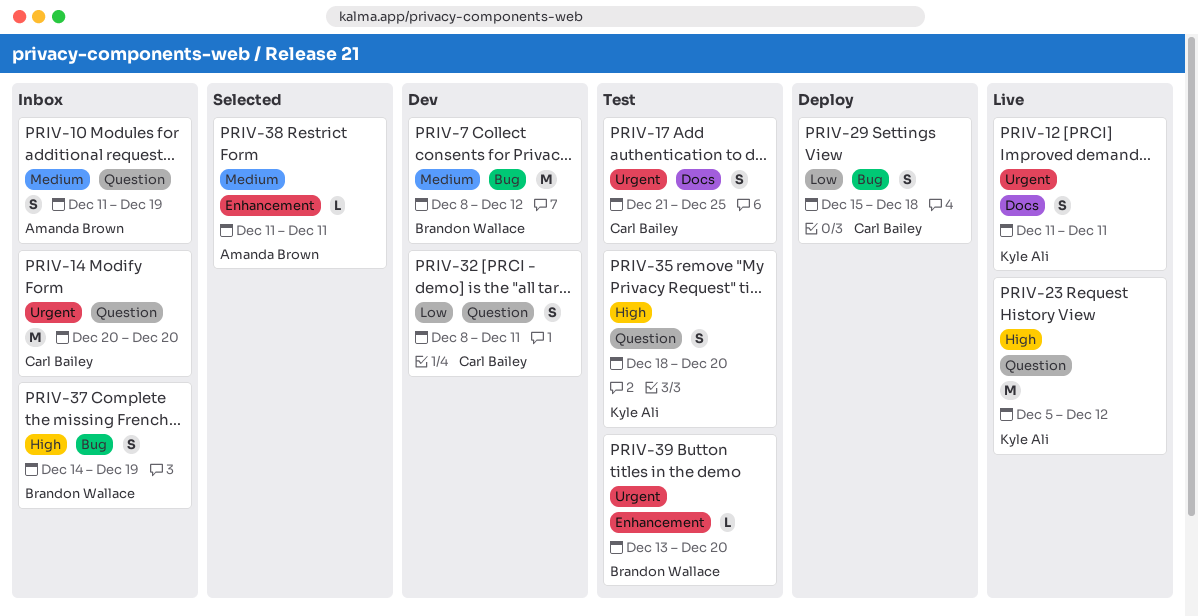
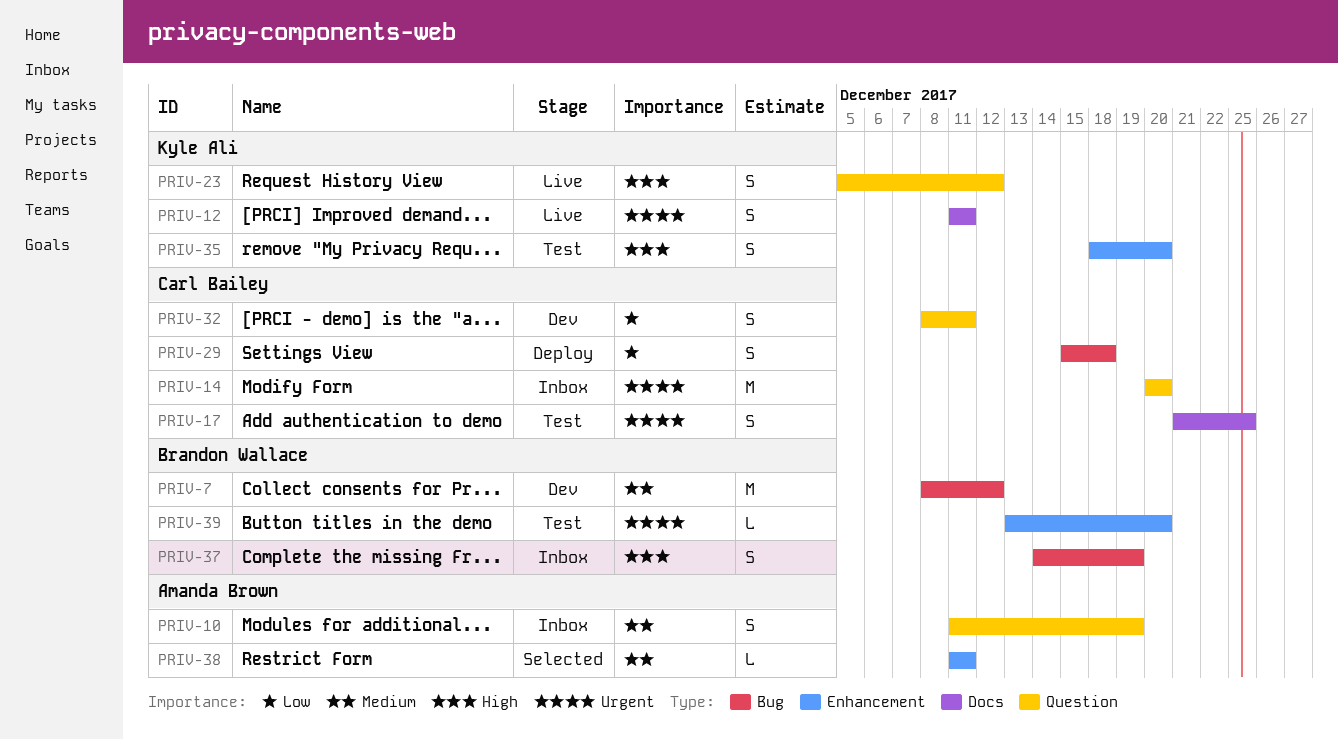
PRIV-23, estimate: M -> S
PRIV-35, label: Question -> Enhancement

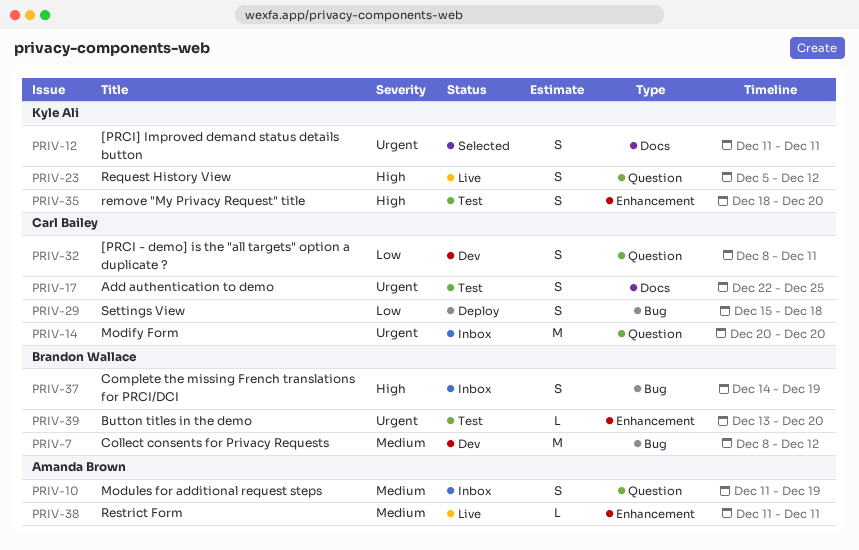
PRIV-12, status: Live -> Selected
PRIV-17, start: Dec 21 -> Dec 22
PRIV-38, status: Selected -> Live

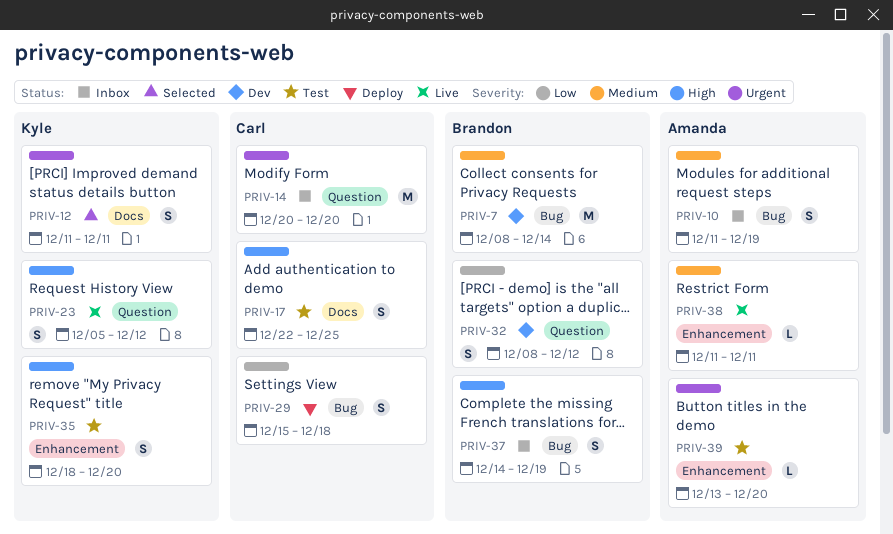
PRIV-7, due: Dec 12 -> Dec 14
PRIV-10, label: Question -> Bug
PRIV-17, priority: Urgent -> High
PRIV-32, owner: Carl Bailey -> Brandon Wallace
PRIV-32, due: Dec 11 -> Dec 12
PRIV-39, owner: Brandon Wallace -> Amanda Brown

